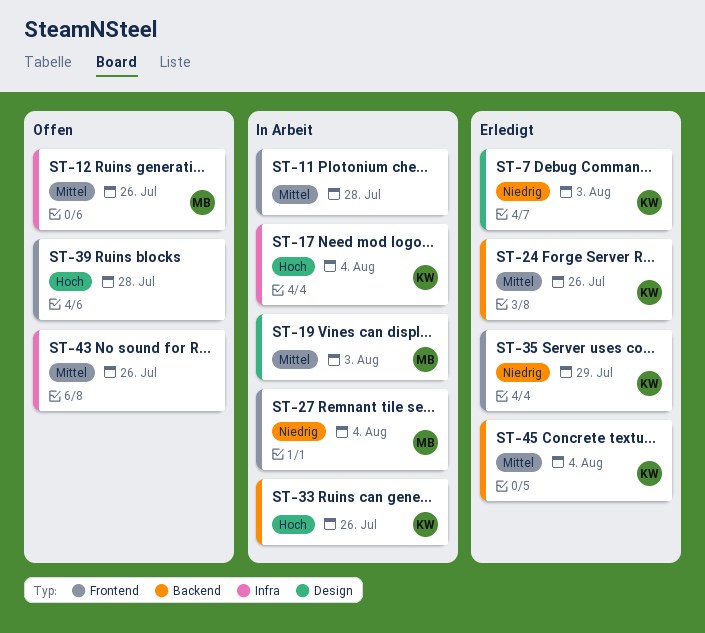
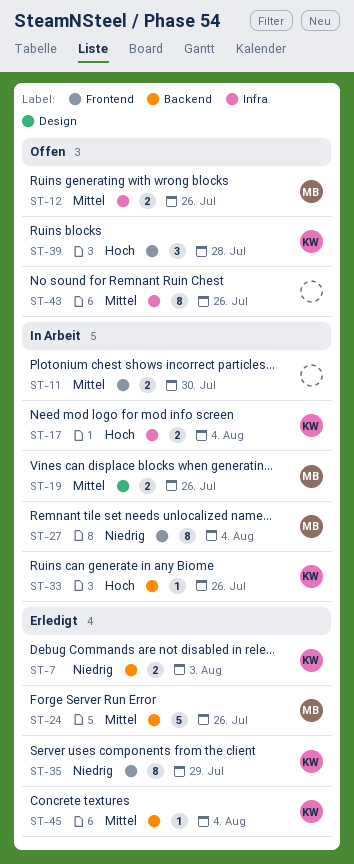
ST-7, label: Design -> Backend
ST-11, due: Jul 28 -> Jul 30
ST-19, due: Aug 3 -> Jul 26
ST-24, owner: KW -> MB
ST-39, owner: none -> KW

